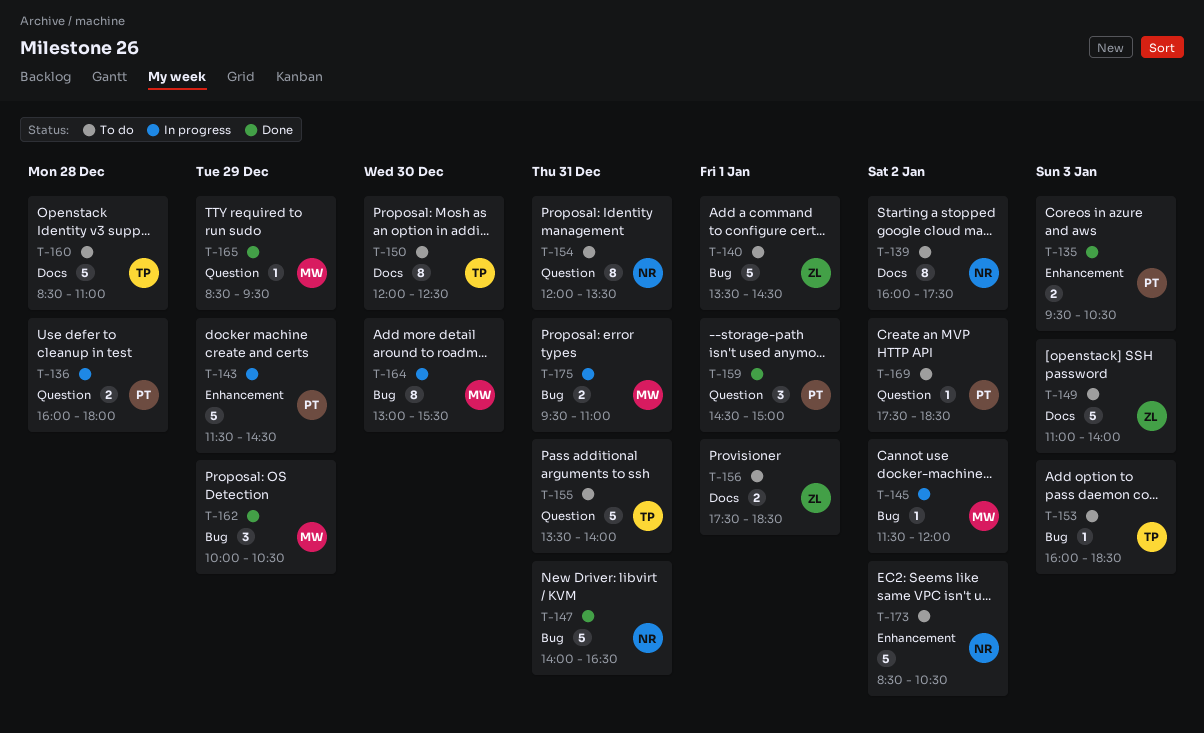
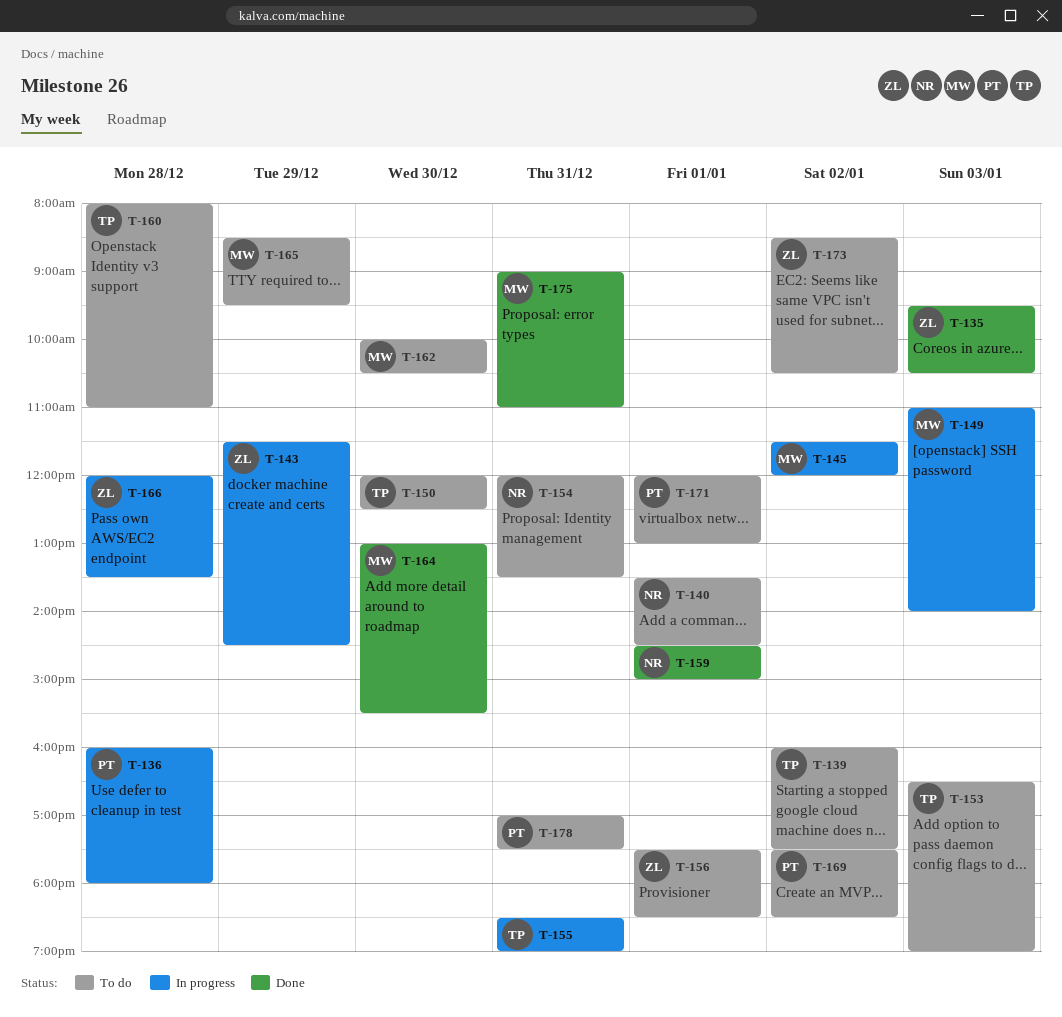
T-135, owner: PT -> ZL
T-139, owner: NR -> TP
T-140, owner: ZL -> NR
T-143, owner: PT -> ZL
T-147: present -> none
T-149, status: To do -> In progress
T-149, owner: ZL -> MW
T-153, begins: 16:00 -> 16:30
T-153, ends: 18:30 -> 19:00
T-155, status: To do -> In progress
T-155, begins: 13:30 -> 18:30
T-155, ends: 14:00 -> 19:00
T-159, owner: PT -> NR
T-160, begins: 08:30 -> 08:00
T-162, status: Done -> To do
T-162, day: Dec 29 -> Dec 30
T-164, status: In progress -> Done
T-165, status: Done -> To do
T-166: none -> present
T-171: none -> present
T-173, owner: NR -> ZL
T-175, status: In progress -> Done
T-175, begins: 09:30 -> 09:00
T-178: none -> present

